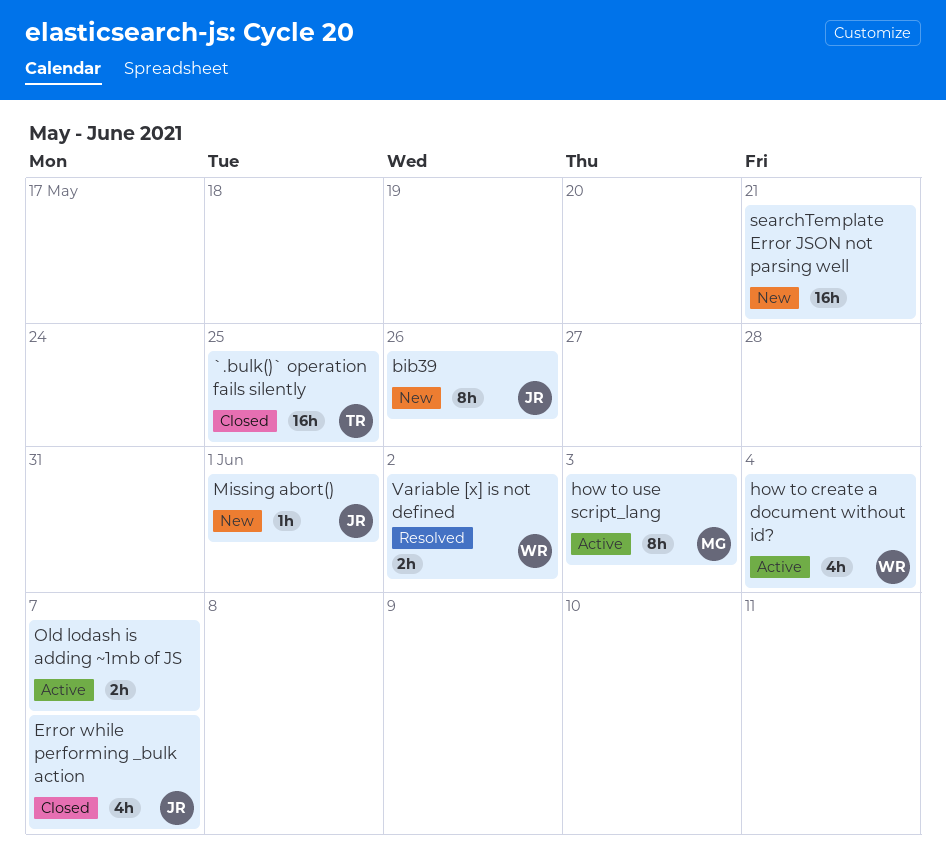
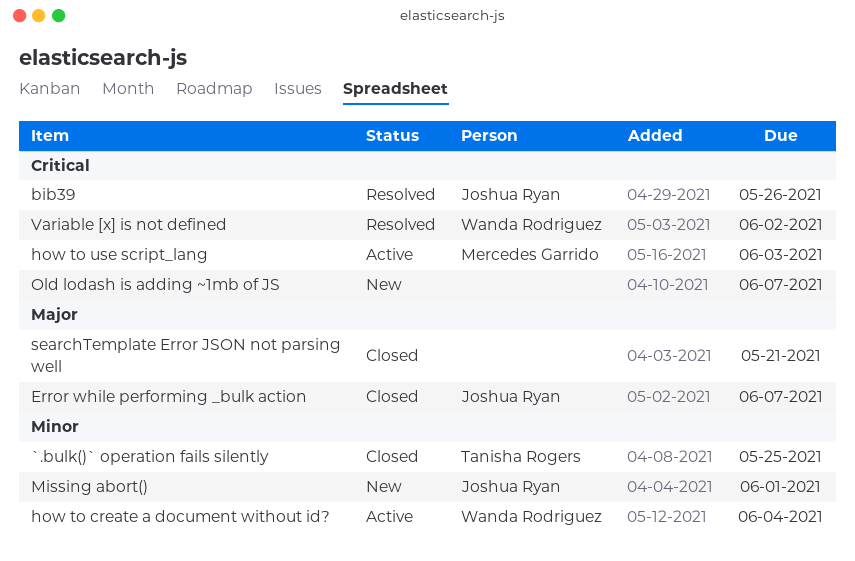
bib39, status: New -> Resolved
Old lodash is adding ~1mb of JS, status: Active -> New
searchTemplate Error JSON not parsing well, status: New -> Closed

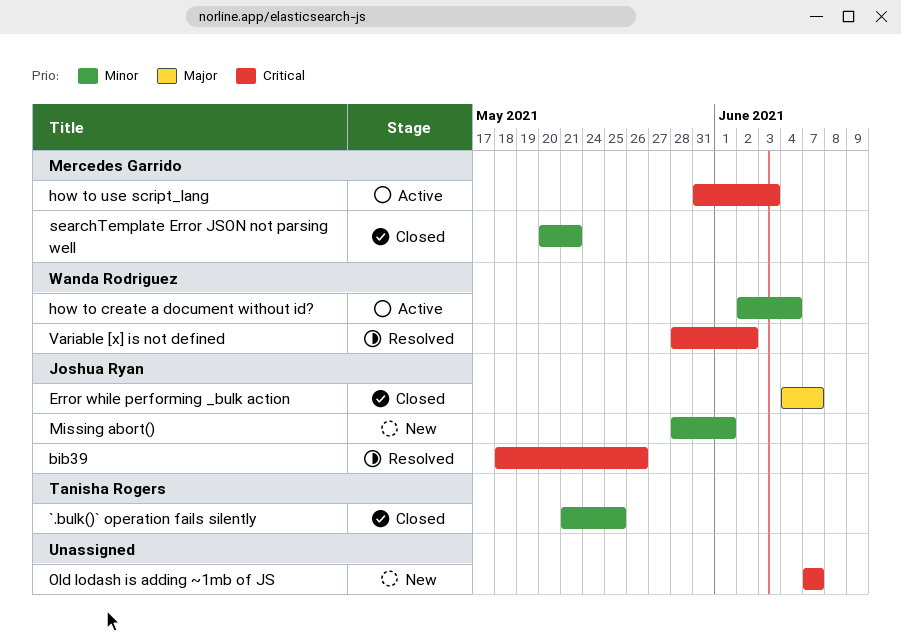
searchTemplate Error JSON not parsing well, owner: none -> Mercedes Garrido
searchTemplate Error JSON not parsing well, priority: Major -> Minor

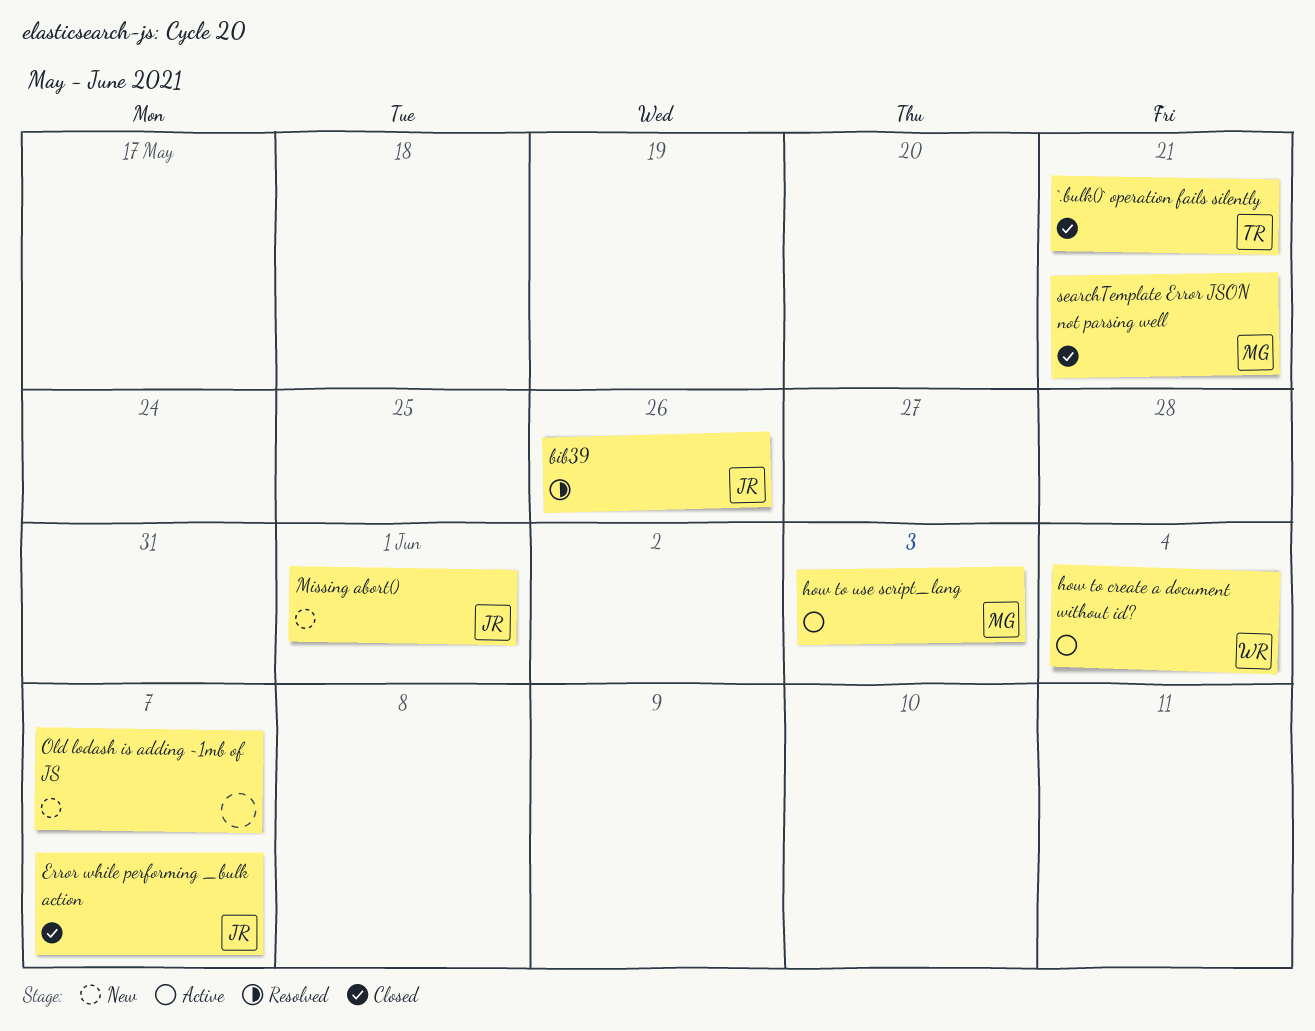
`.bulk()` operation fails silently, due: May 25 -> May 21
Variable [x] is not defined: present -> none

